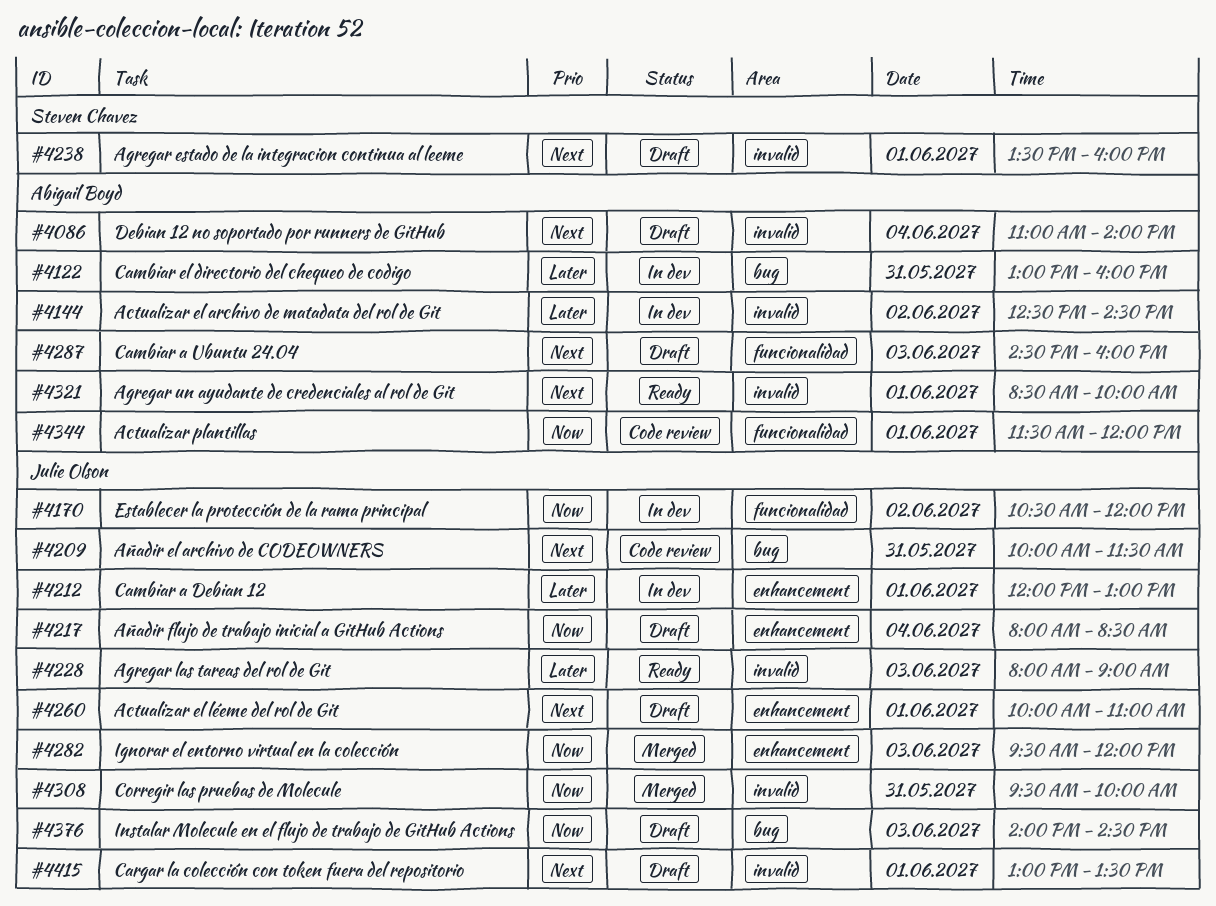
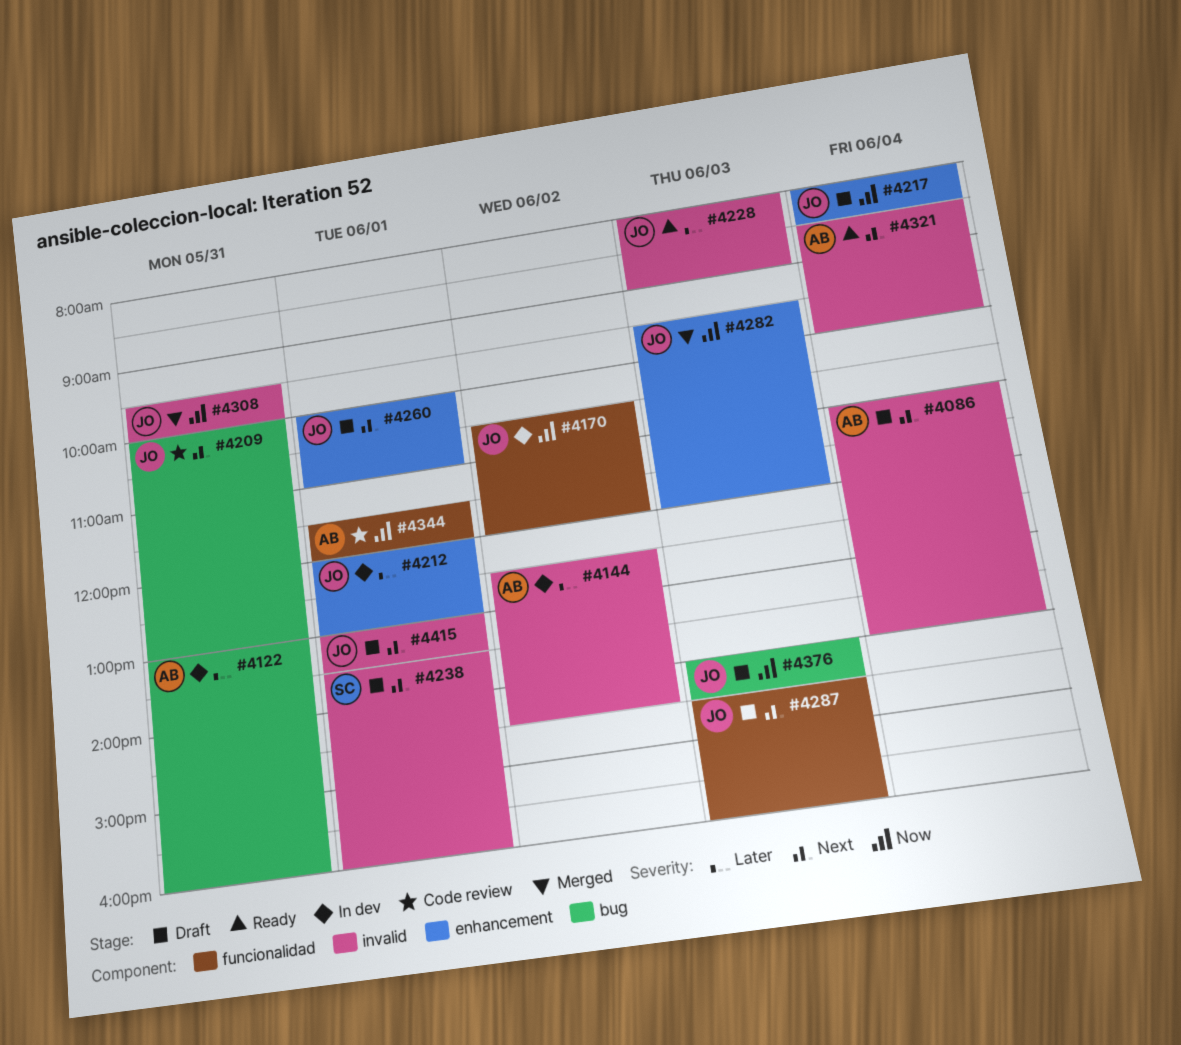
#4209, ends: 11:30 -> 13:00
#4287, owner: Abigail Boyd -> Julie Olson
#4321, day: Jun 1 -> Jun 4

